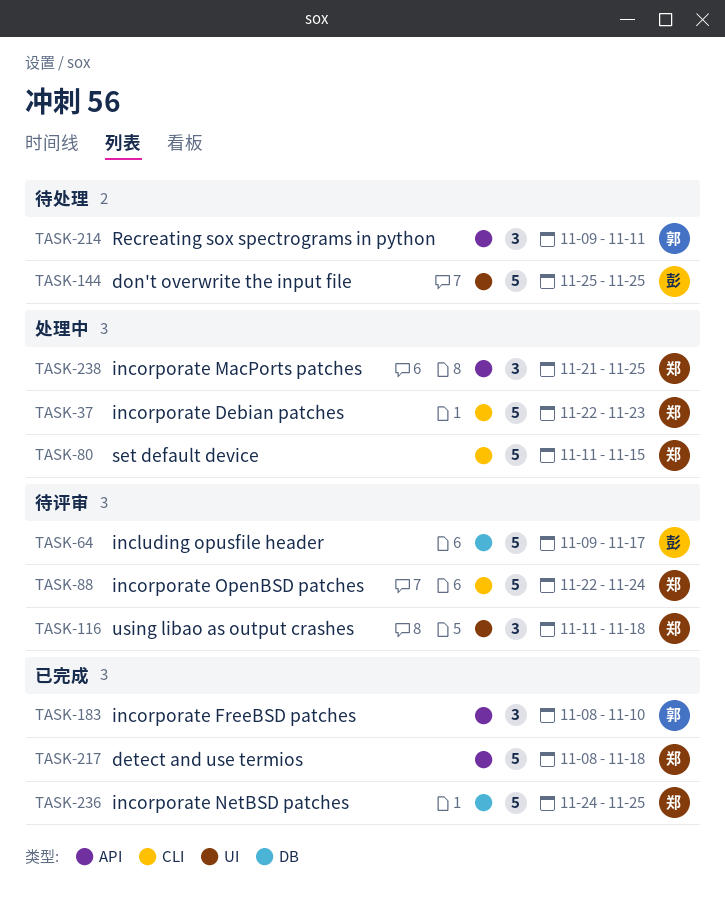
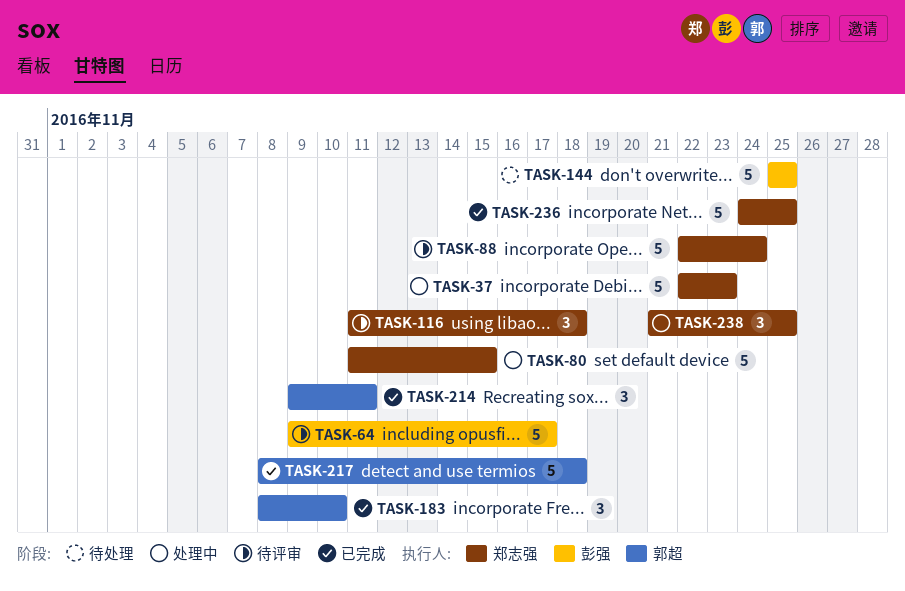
TASK-214, status: 待处理 -> 已完成
TASK-217, owner: 郑志强 -> 郭超

